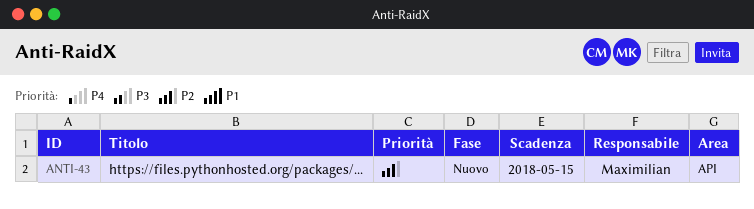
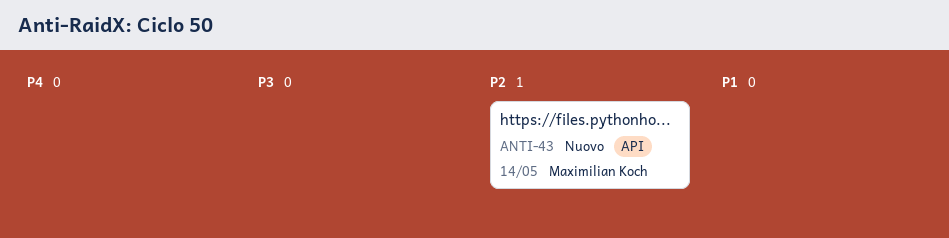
ANTI-43, due: May 15 -> May 14

